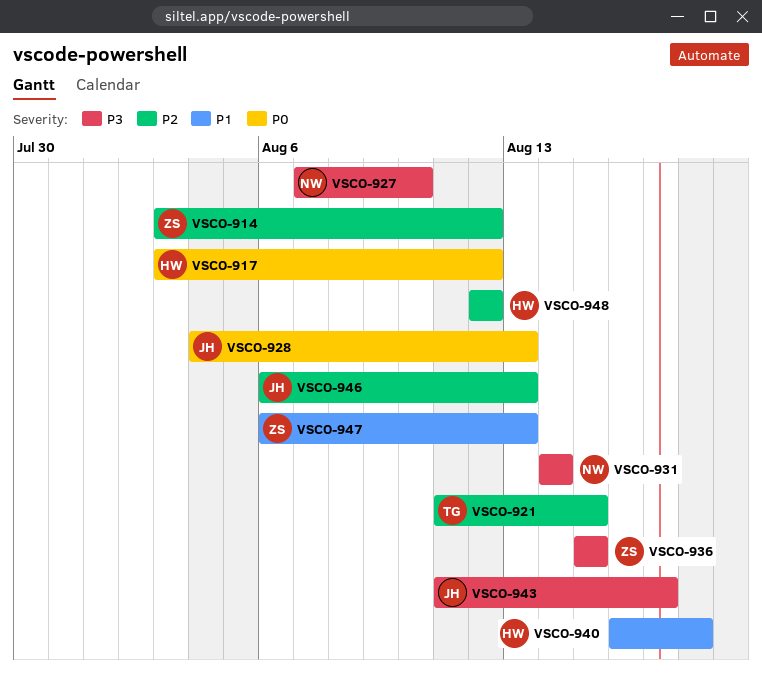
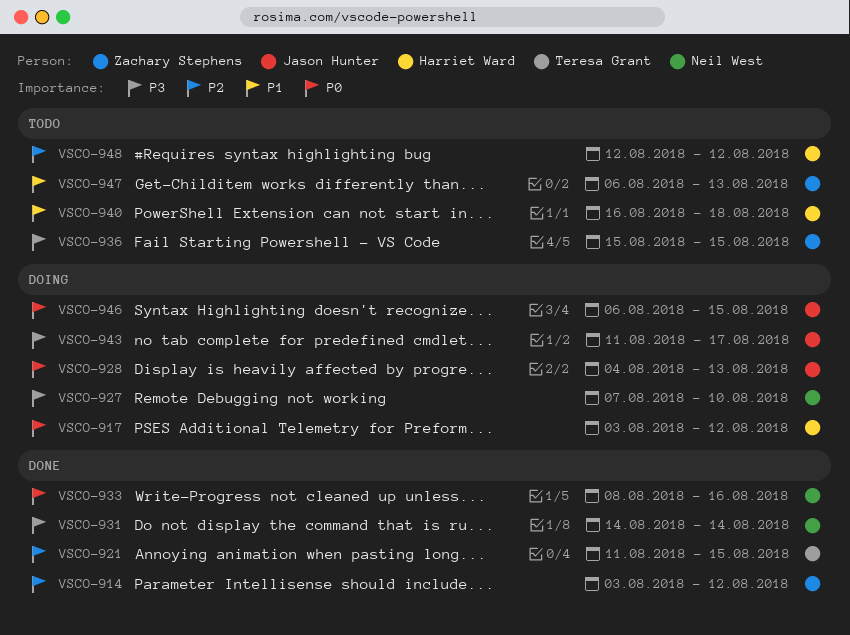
VSCO-933: none -> present
VSCO-946, priority: P2 -> P0
VSCO-946, due: Aug 13 -> Aug 15

